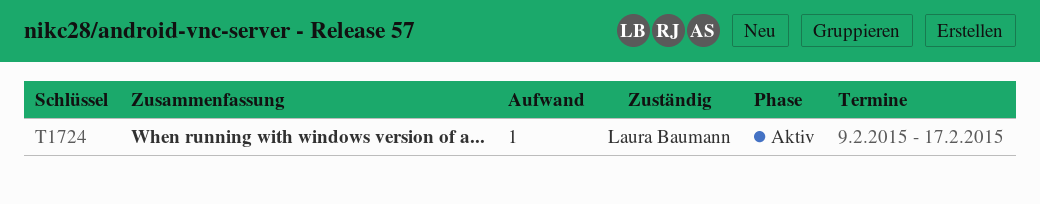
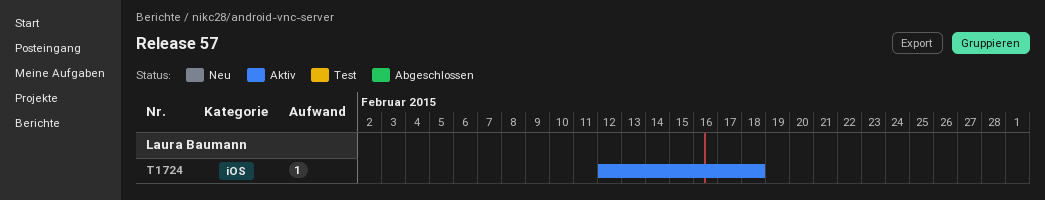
T1724, start: Feb 9 -> Feb 12
T1724, due: Feb 17 -> Feb 18

